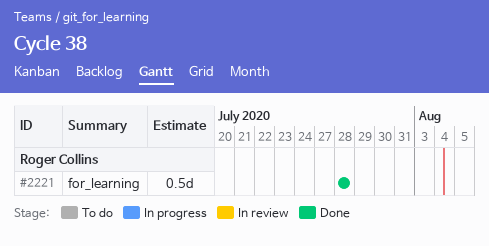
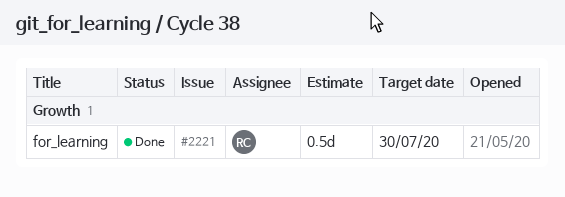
#2221, due: Jul 28 -> Jul 30

